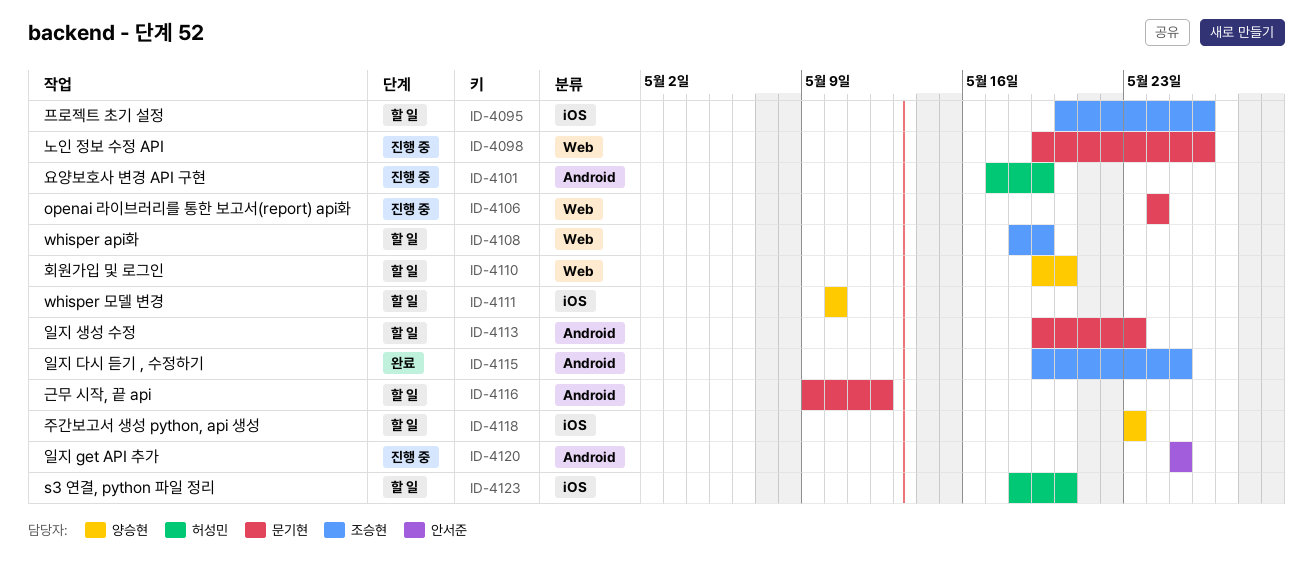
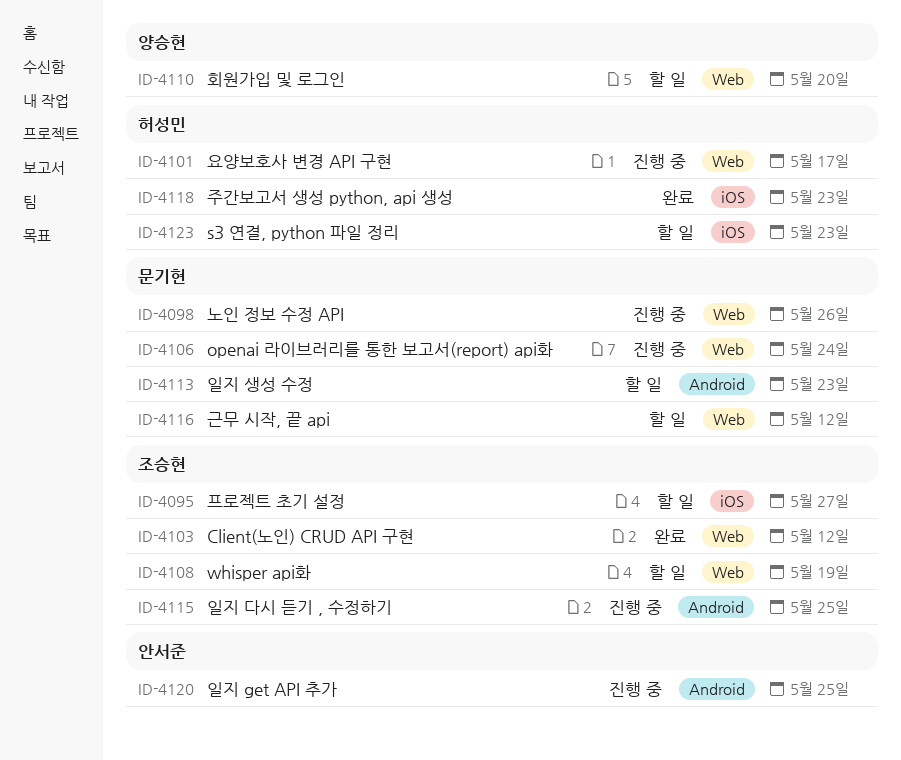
ID-4095, due: May 26 -> May 27
ID-4101, label: Android -> Web
ID-4101, due: May 19 -> May 17
ID-4103: none -> present
ID-4111: present -> none
ID-4115, status: 완료 -> 진행 중
ID-4116, label: Android -> Web
ID-4118, status: 할 일 -> 완료
ID-4118, owner: 양승현 -> 허성민
ID-4123, due: May 20 -> May 23

